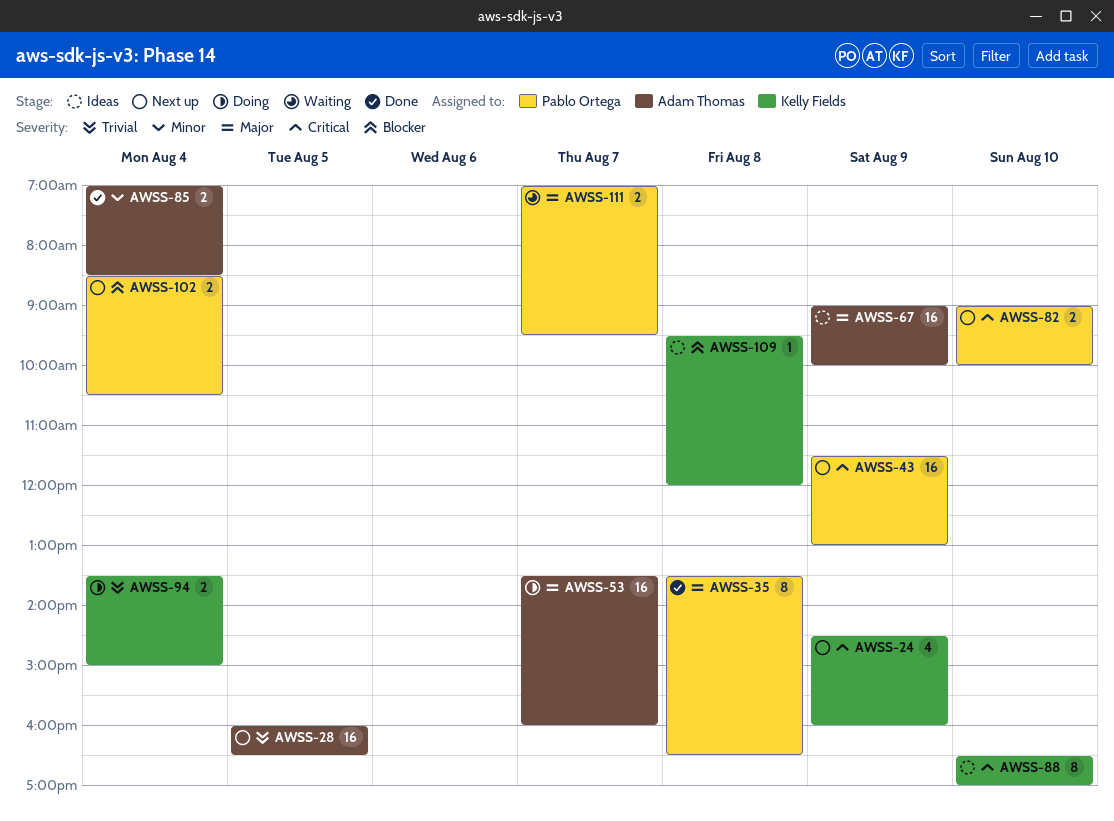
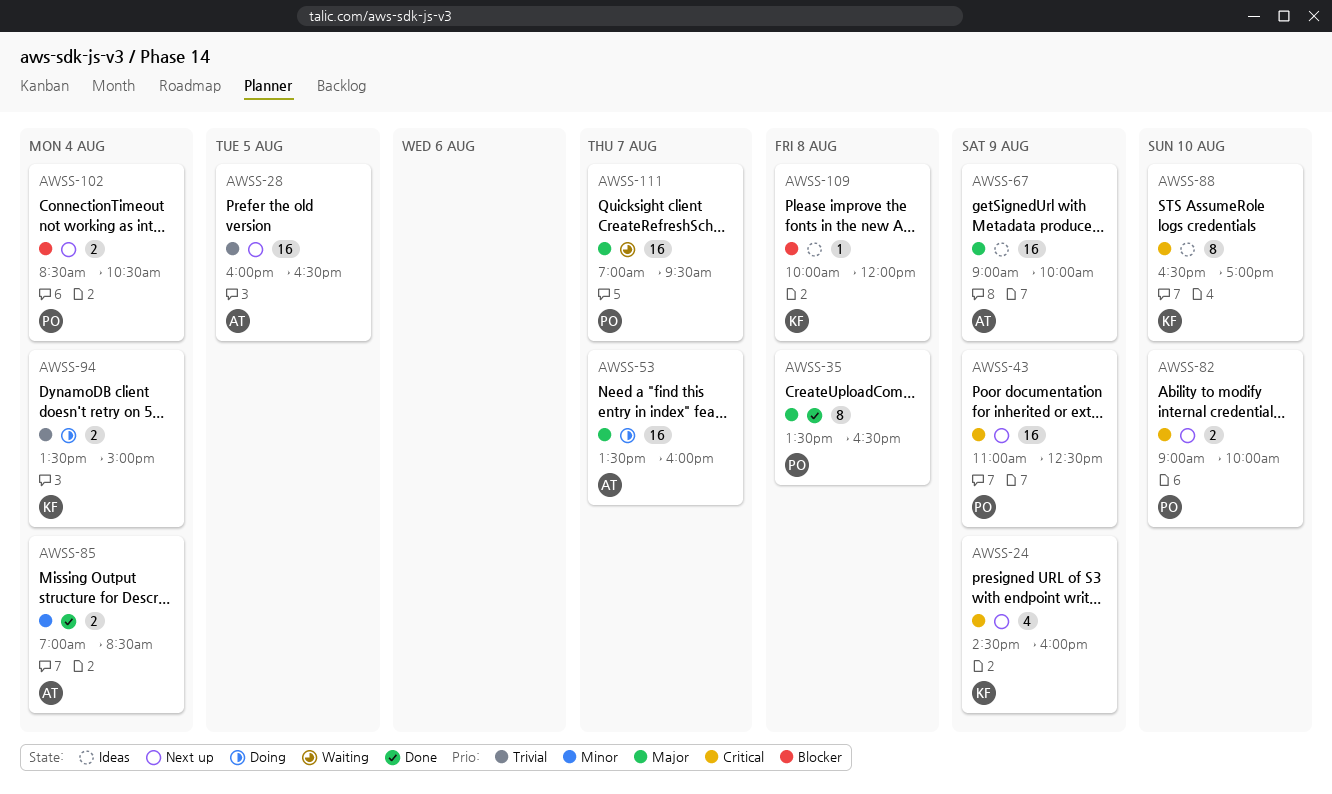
AWSS-43, begins: 11:30 -> 11:00
AWSS-43, ends: 13:00 -> 12:30
AWSS-109, begins: 09:30 -> 10:00
AWSS-111, estimate: 2 -> 16

